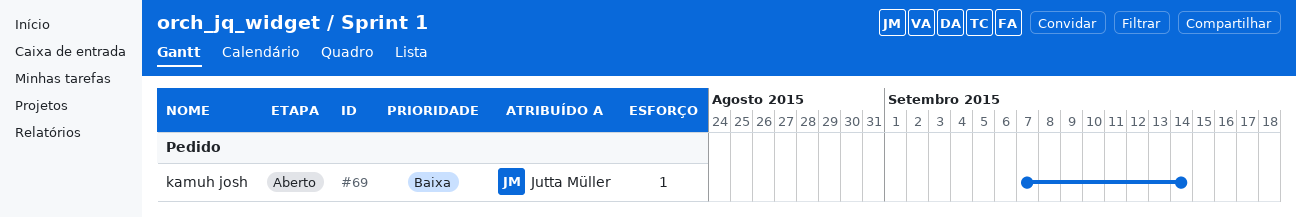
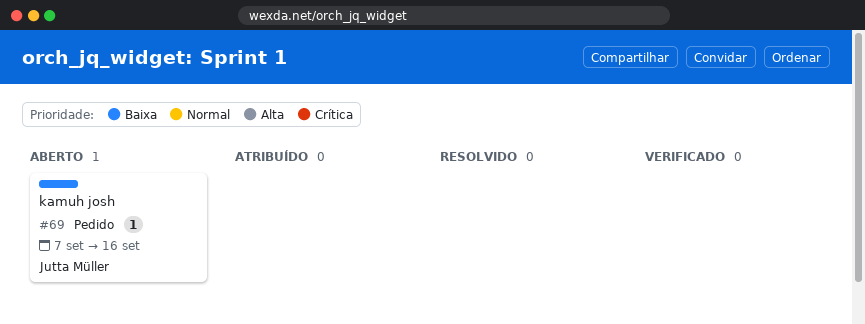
#69, due: Sep 14 -> Sep 16

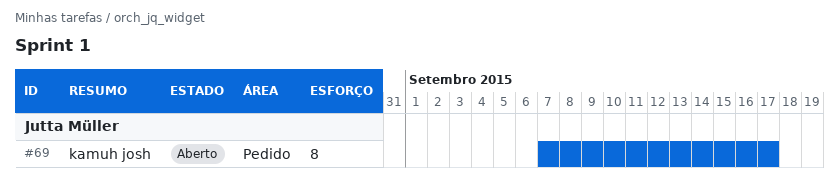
#69, estimate: 1 -> 8
#69, due: Sep 16 -> Sep 17

